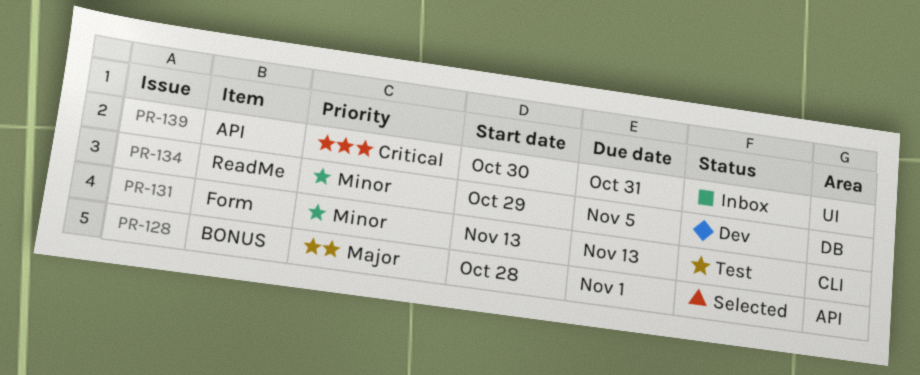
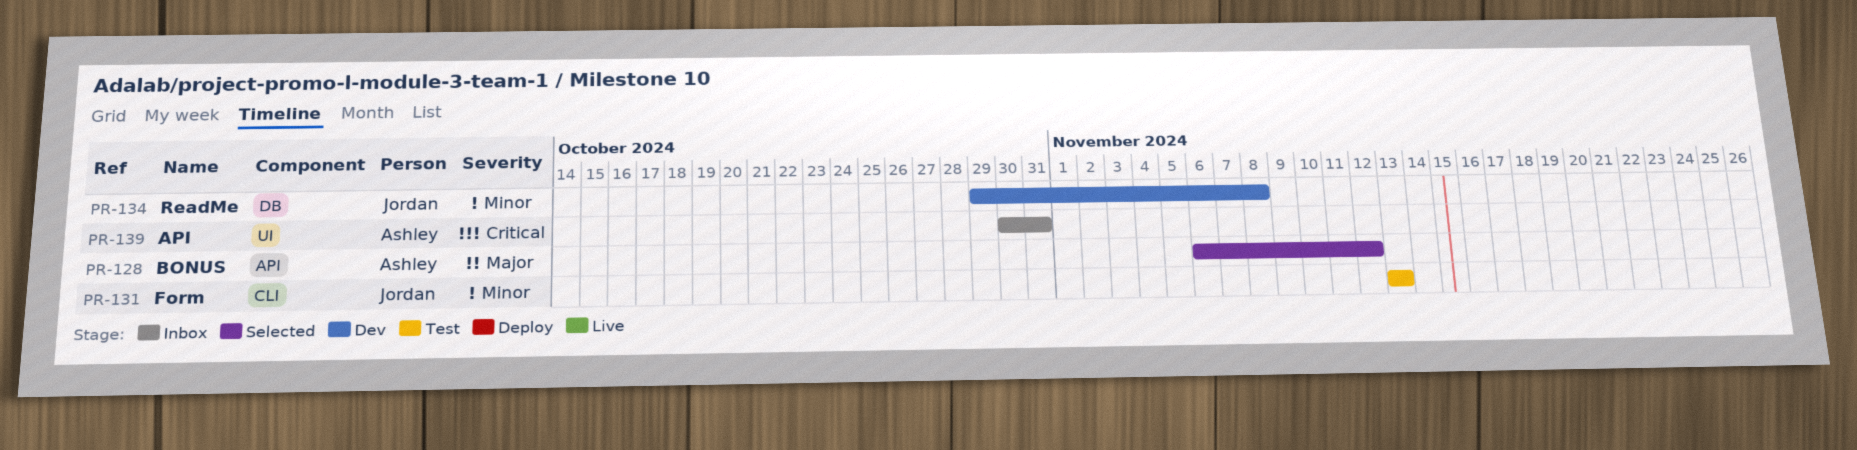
PR-128, start: Oct 28 -> Nov 6
PR-128, due: Nov 1 -> Nov 12
PR-134, due: Nov 5 -> Nov 8

